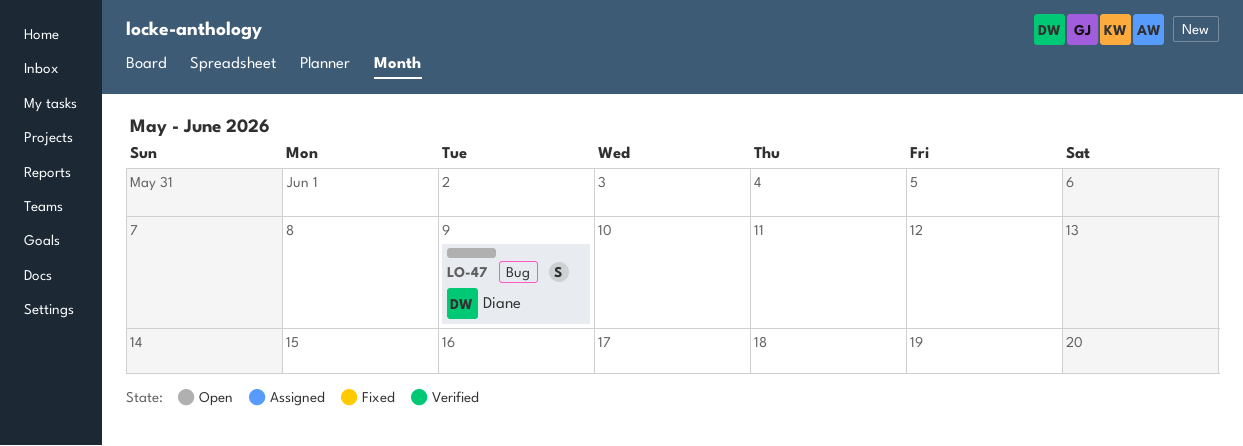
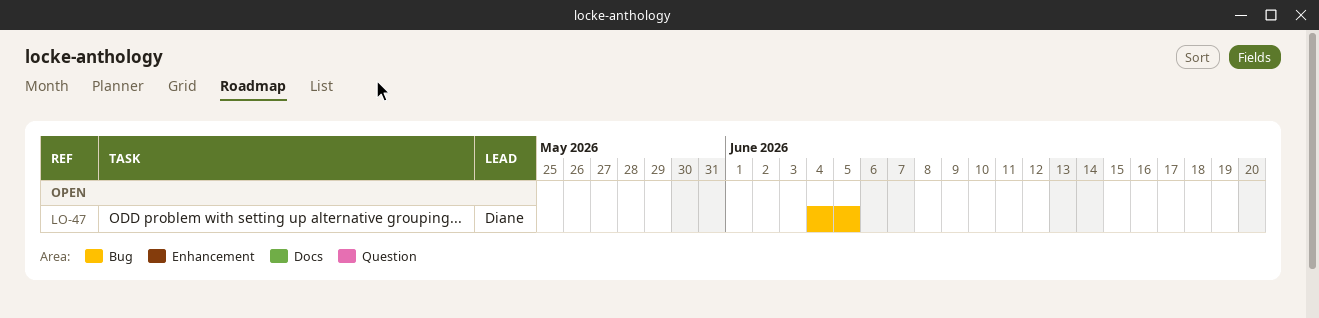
LO-47, due: Jun 9 -> Jun 5

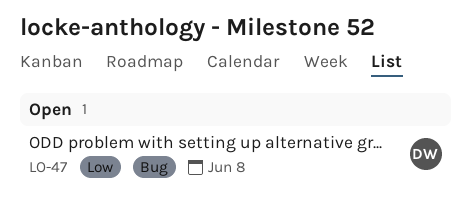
LO-47, due: Jun 5 -> Jun 8

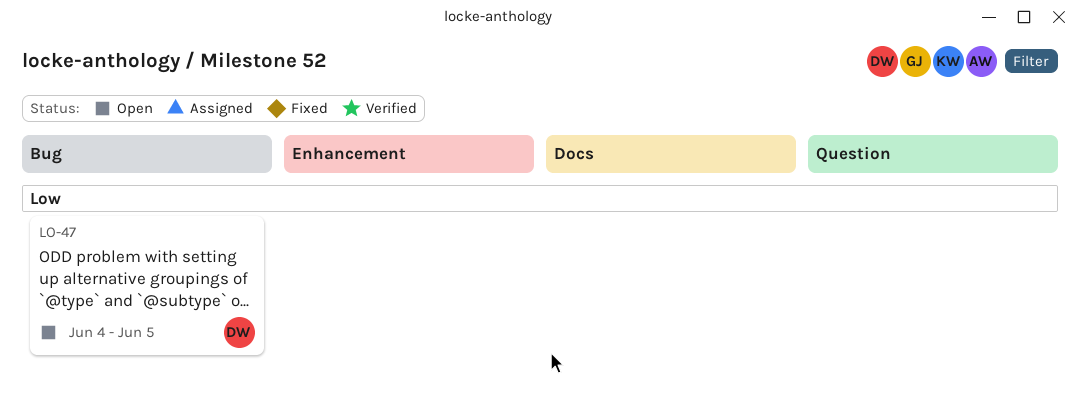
LO-47, due: Jun 8 -> Jun 5

